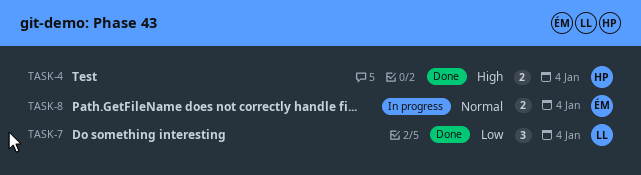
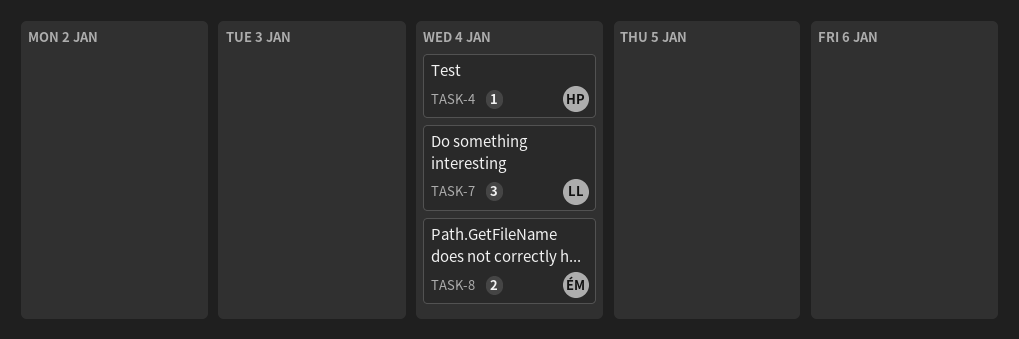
TASK-4, estimate: 2 -> 1

